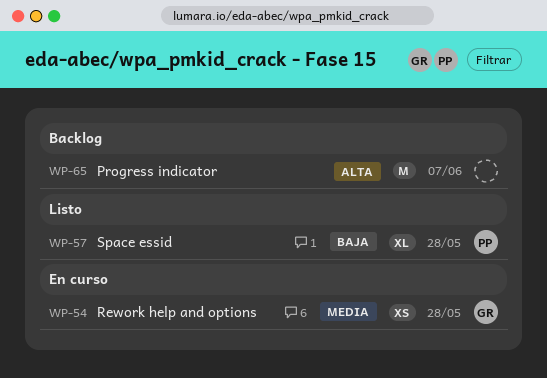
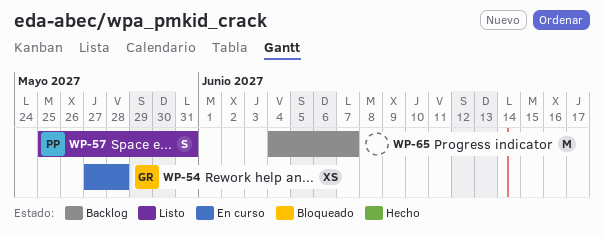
WP-57, estimate: XL -> S
WP-57, due: May 28 -> May 31

